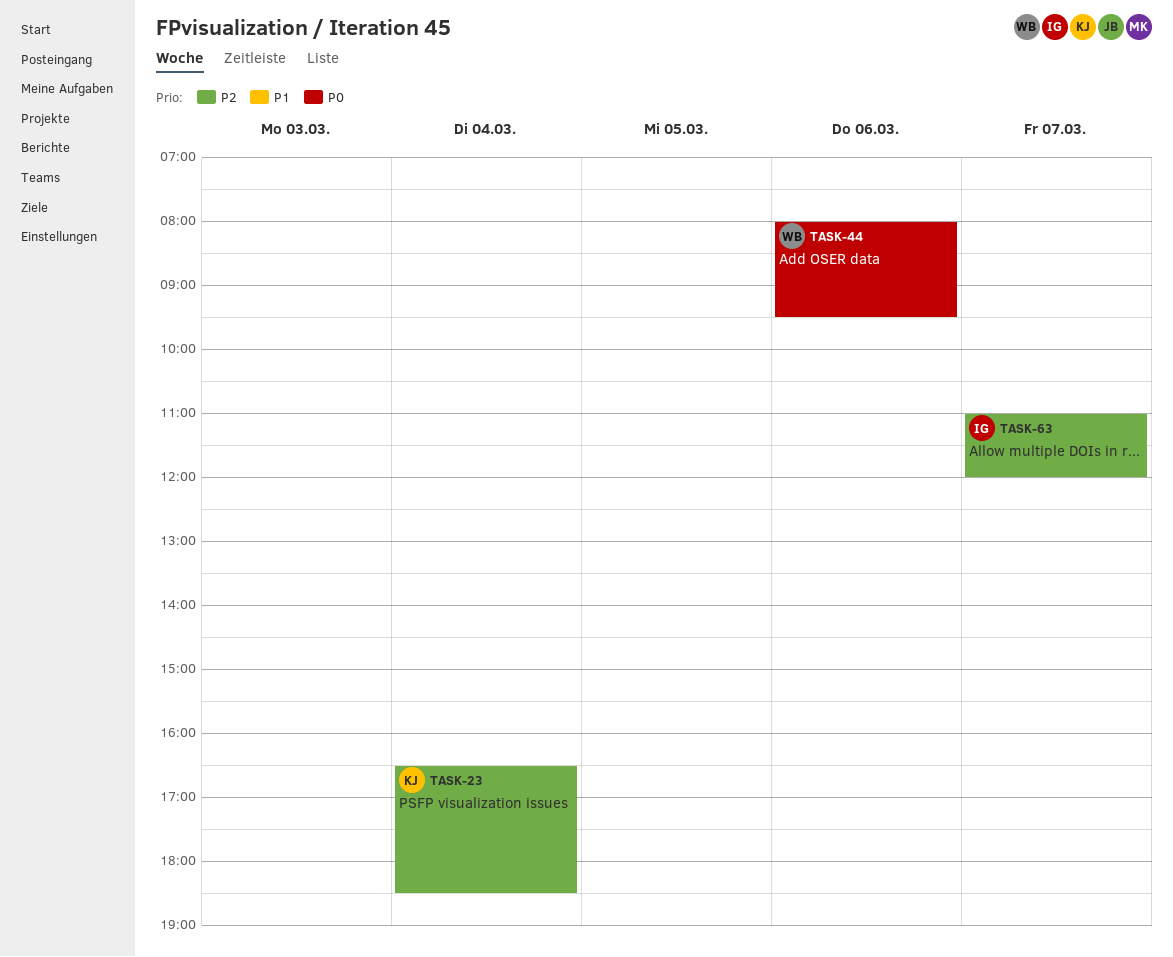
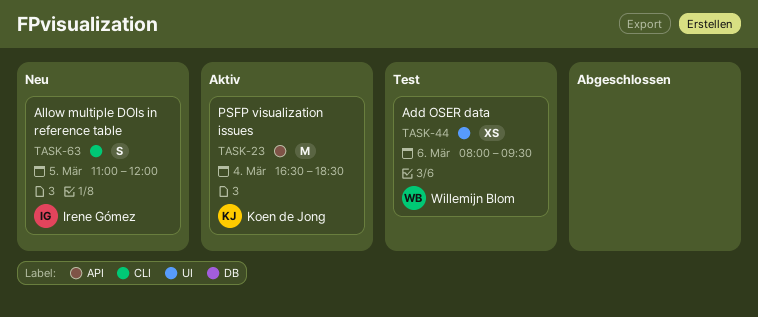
TASK-63, day: Mar 7 -> Mar 5

